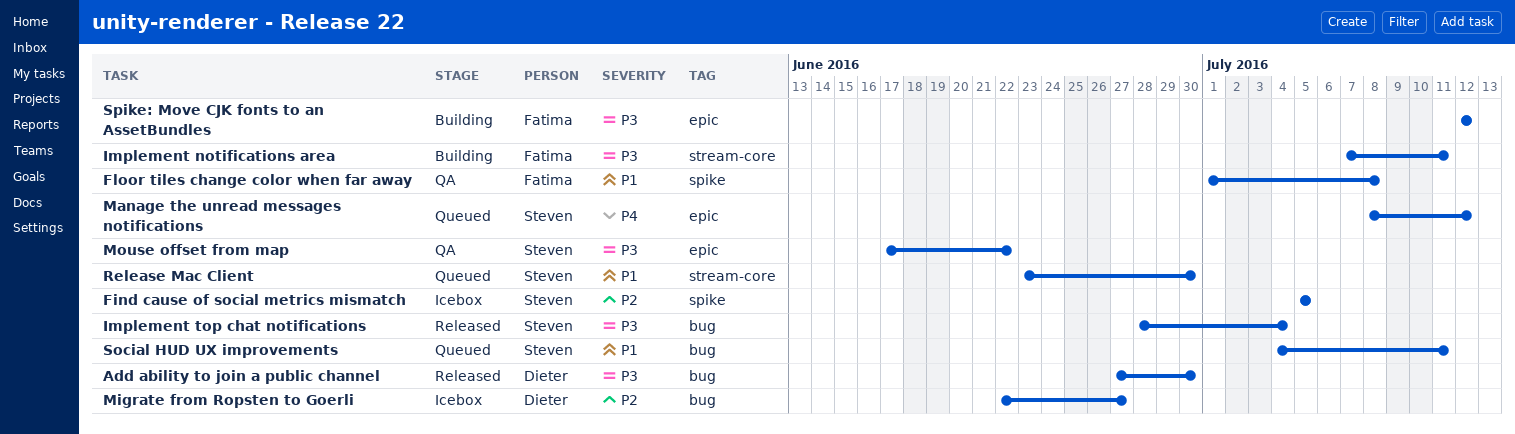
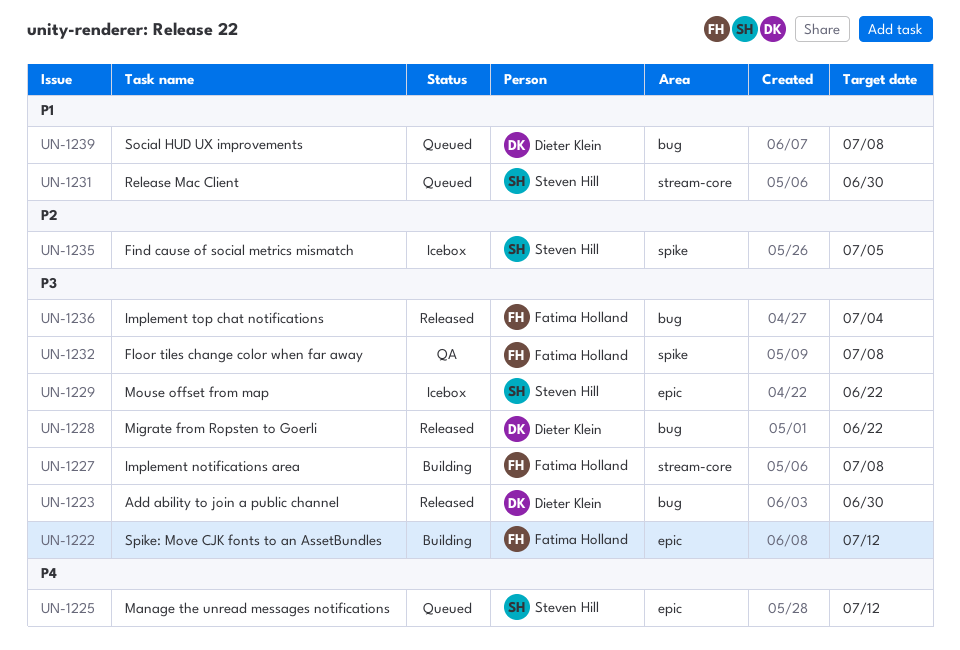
Floor tiles change color when far away, priority: P1 -> P3
Implement notifications area, due: Jul 11 -> Jul 8
Implement top chat notifications, owner: Steven Hill -> Fatima Holland
Migrate from Ropsten to Goerli, status: Icebox -> Released
Migrate from Ropsten to Goerli, priority: P2 -> P3
Migrate from Ropsten to Goerli, due: Jun 27 -> Jun 22
Mouse offset from map, status: QA -> Icebox
Social HUD UX improvements, owner: Steven Hill -> Dieter Klein
Social HUD UX improvements, due: Jul 11 -> Jul 8

